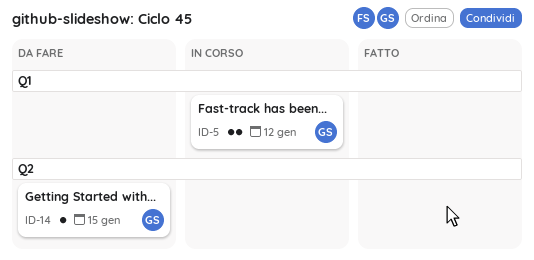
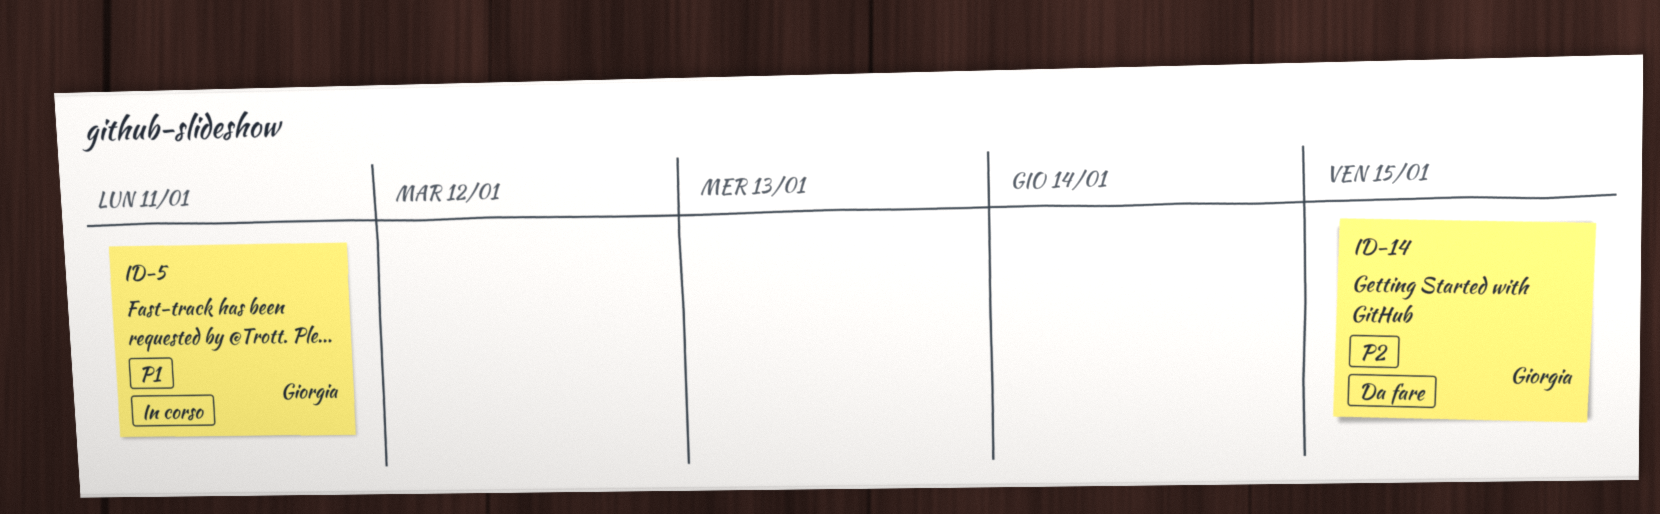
ID-5, due: Jan 12 -> Jan 11

